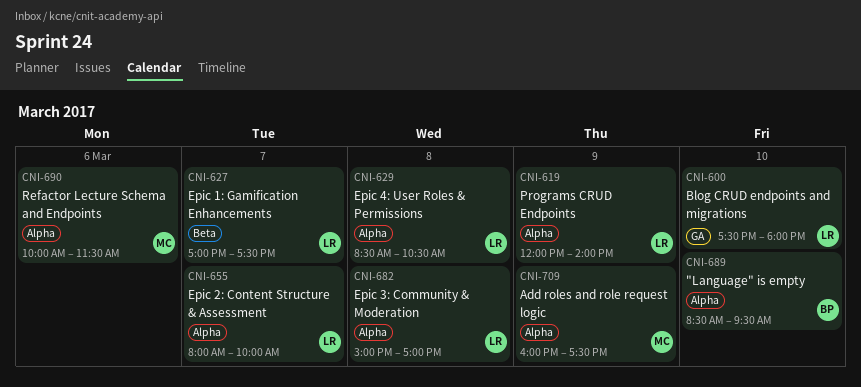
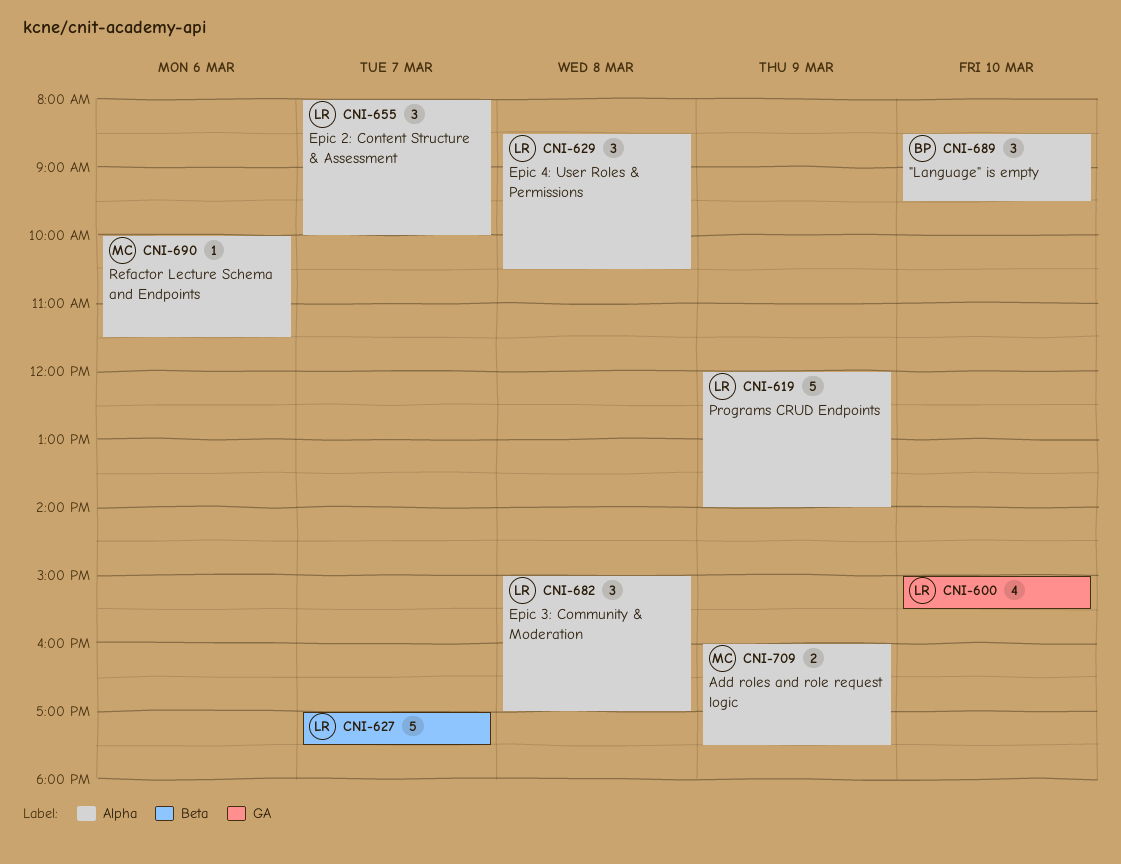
CNI-600, begins: 17:30 -> 15:00
CNI-600, ends: 18:00 -> 15:30

